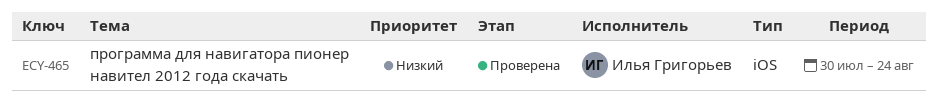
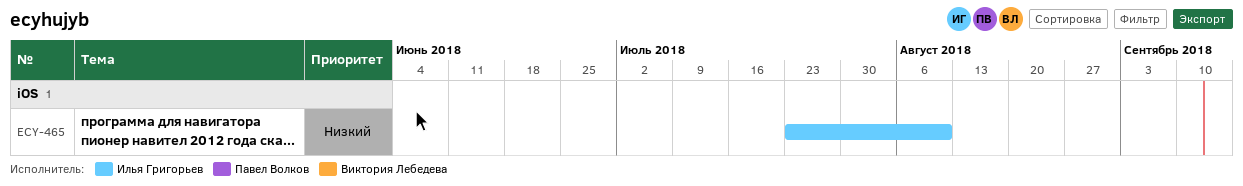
ECY-465, start: Jul 30 -> Jul 23
ECY-465, due: Aug 24 -> Aug 10

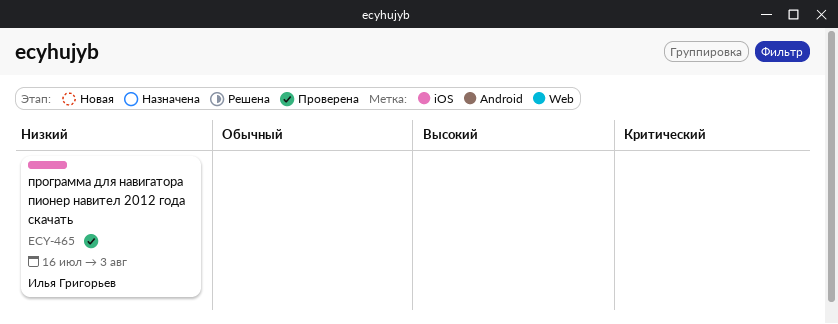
ECY-465, start: Jul 23 -> Jul 16
ECY-465, due: Aug 10 -> Aug 3

